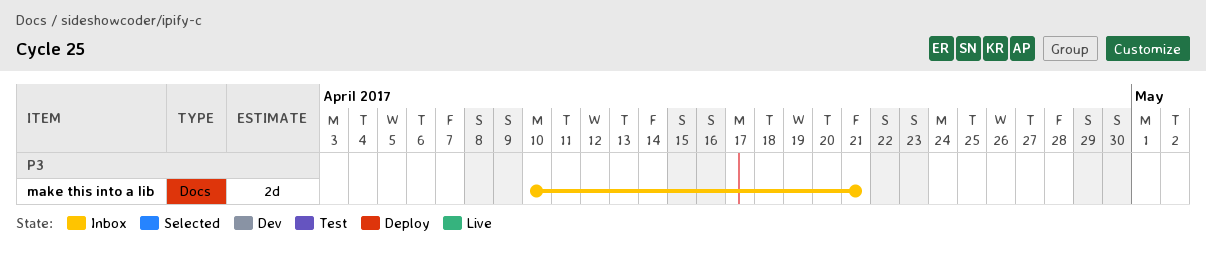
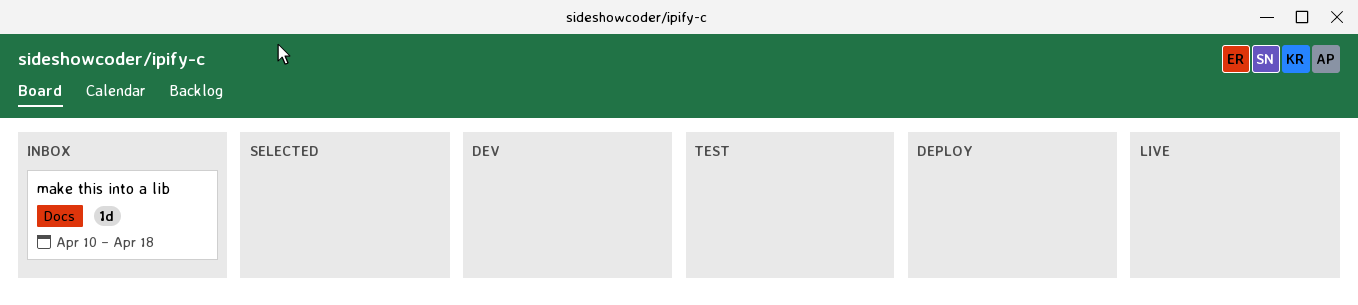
make this into a lib, estimate: 2d -> 1d
make this into a lib, due: Apr 21 -> Apr 18

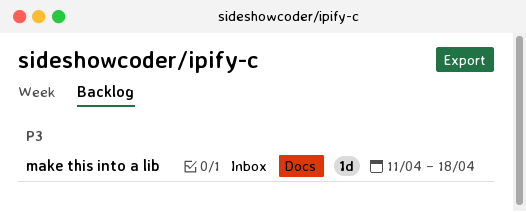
make this into a lib, start: Apr 10 -> Apr 11

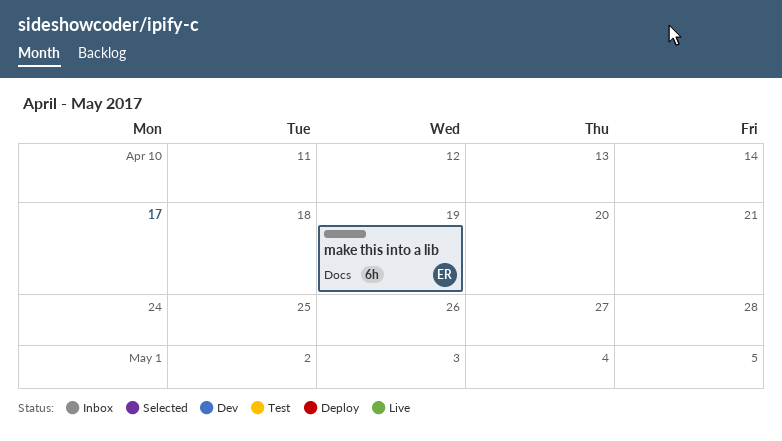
make this into a lib, estimate: 1d -> 6h
make this into a lib, due: Apr 18 -> Apr 19

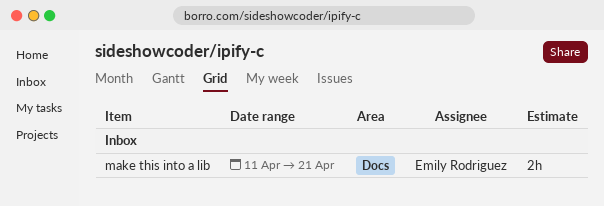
make this into a lib, estimate: 6h -> 2h
make this into a lib, due: Apr 19 -> Apr 21

